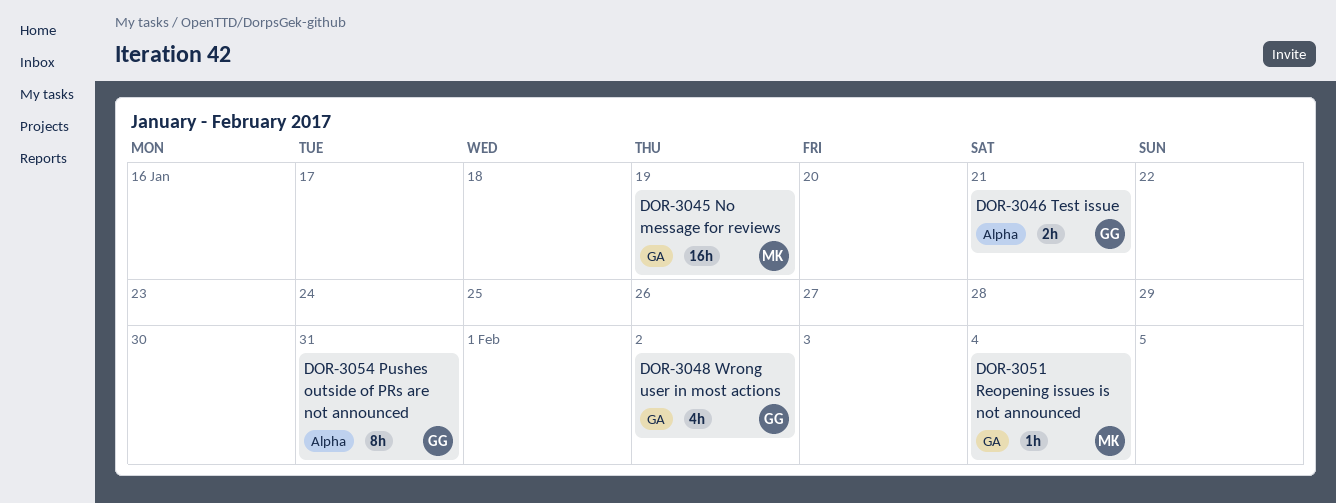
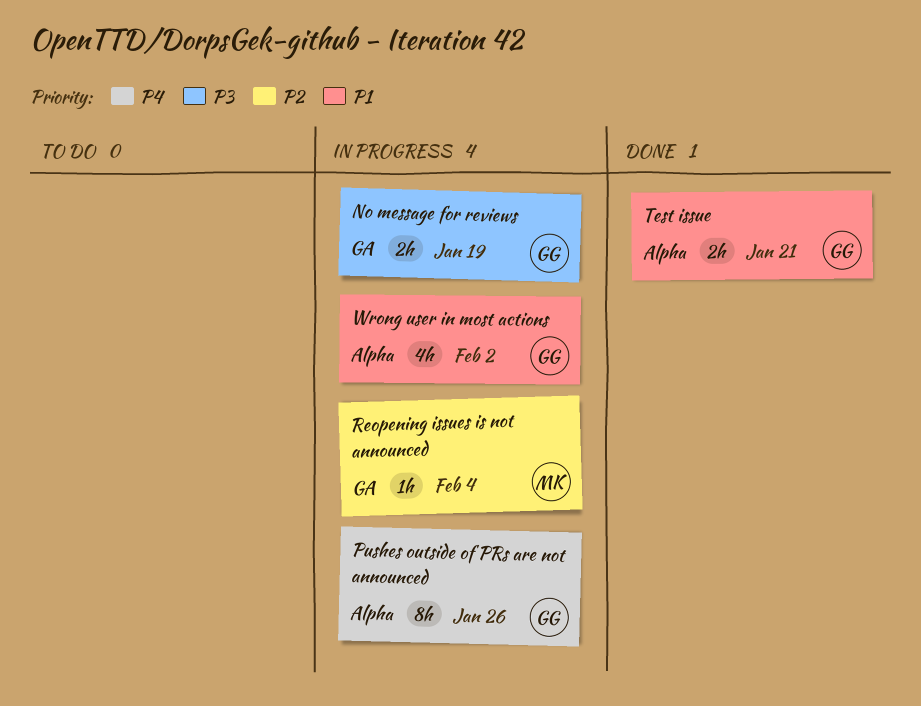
No message for reviews, owner: MK -> GG
No message for reviews, estimate: 16h -> 2h
Pushes outside of PRs are not announced, due: Jan 31 -> Jan 26
Wrong user in most actions, label: GA -> Alpha

